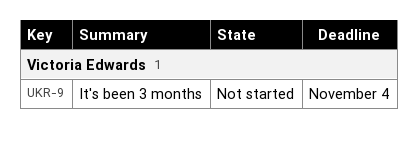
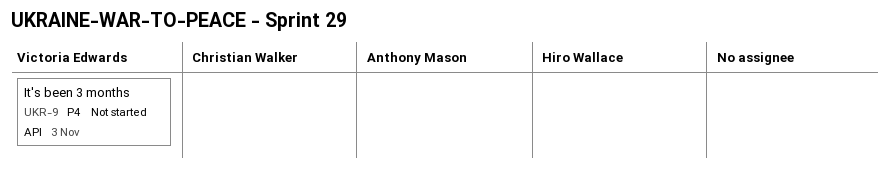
UKR-9, due: Nov 4 -> Nov 3

